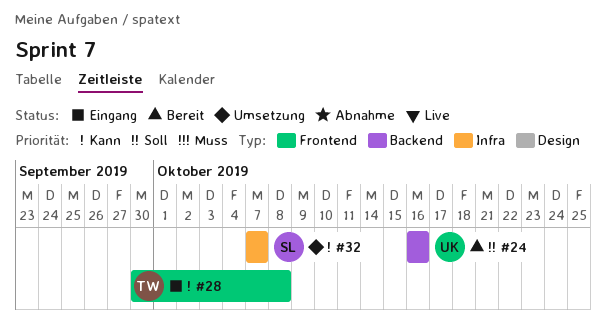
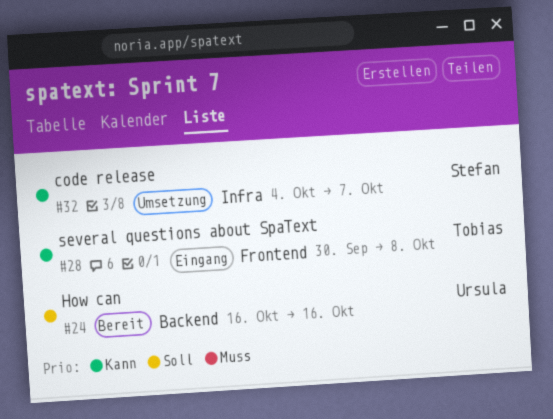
#32, start: Oct 7 -> Oct 4

